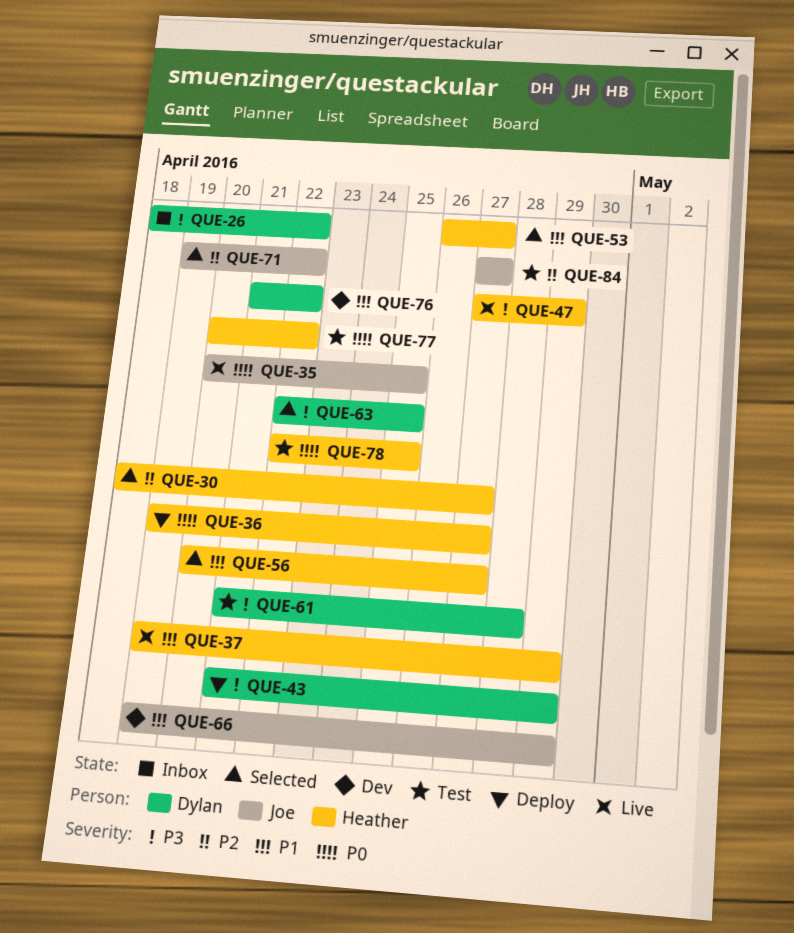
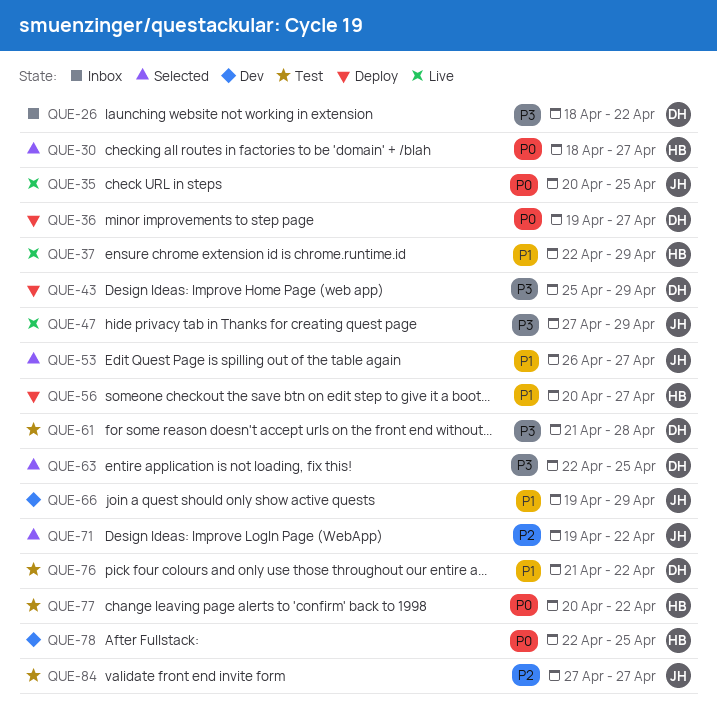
QUE-30, priority: P2 -> P0
QUE-36, owner: Heather -> Dylan
QUE-37, start: Apr 19 -> Apr 22
QUE-43, start: Apr 21 -> Apr 25
QUE-47, owner: Heather -> Joe
QUE-53, owner: Heather -> Joe
QUE-56, status: Selected -> Deploy
QUE-76, status: Dev -> Test
QUE-78, status: Test -> Dev

